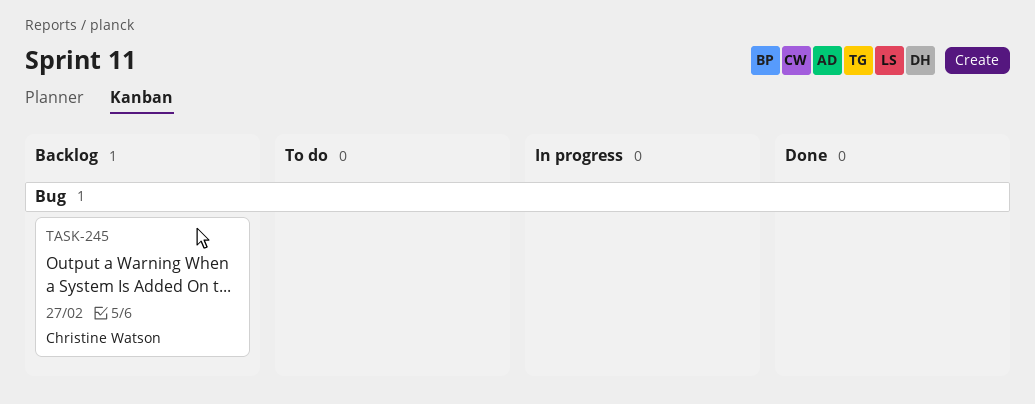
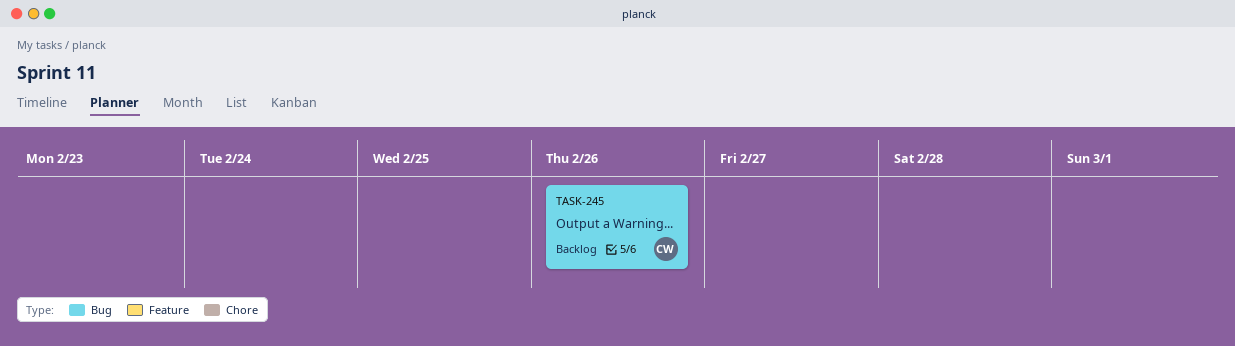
TASK-245, due: Feb 27 -> Feb 26

